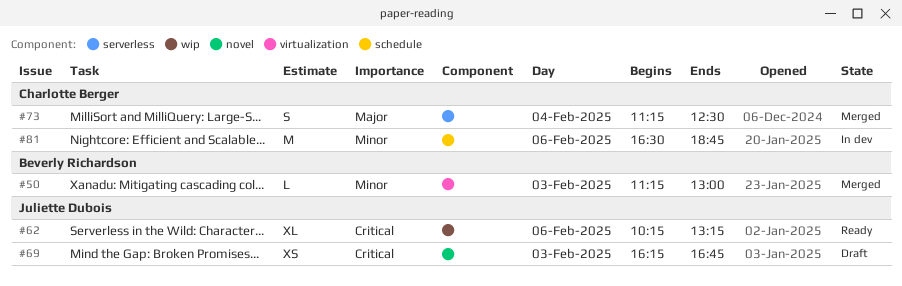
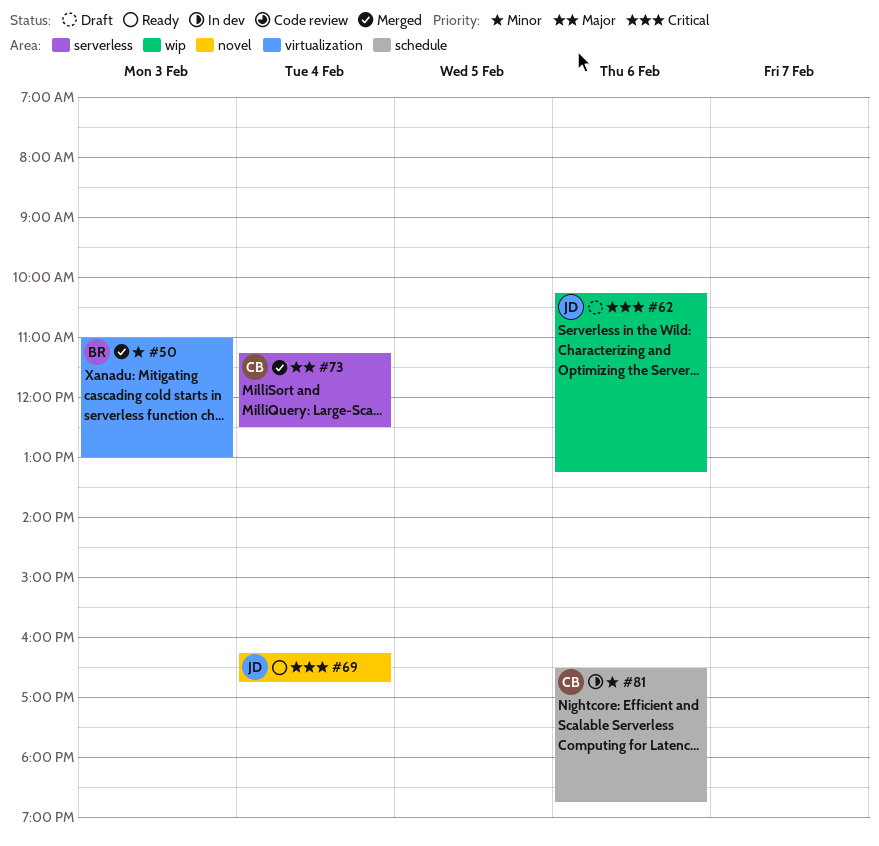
#50, begins: 11:15 -> 11:00
#62, status: Ready -> Draft
#69, status: Draft -> Ready
#69, day: Feb 3 -> Feb 4

